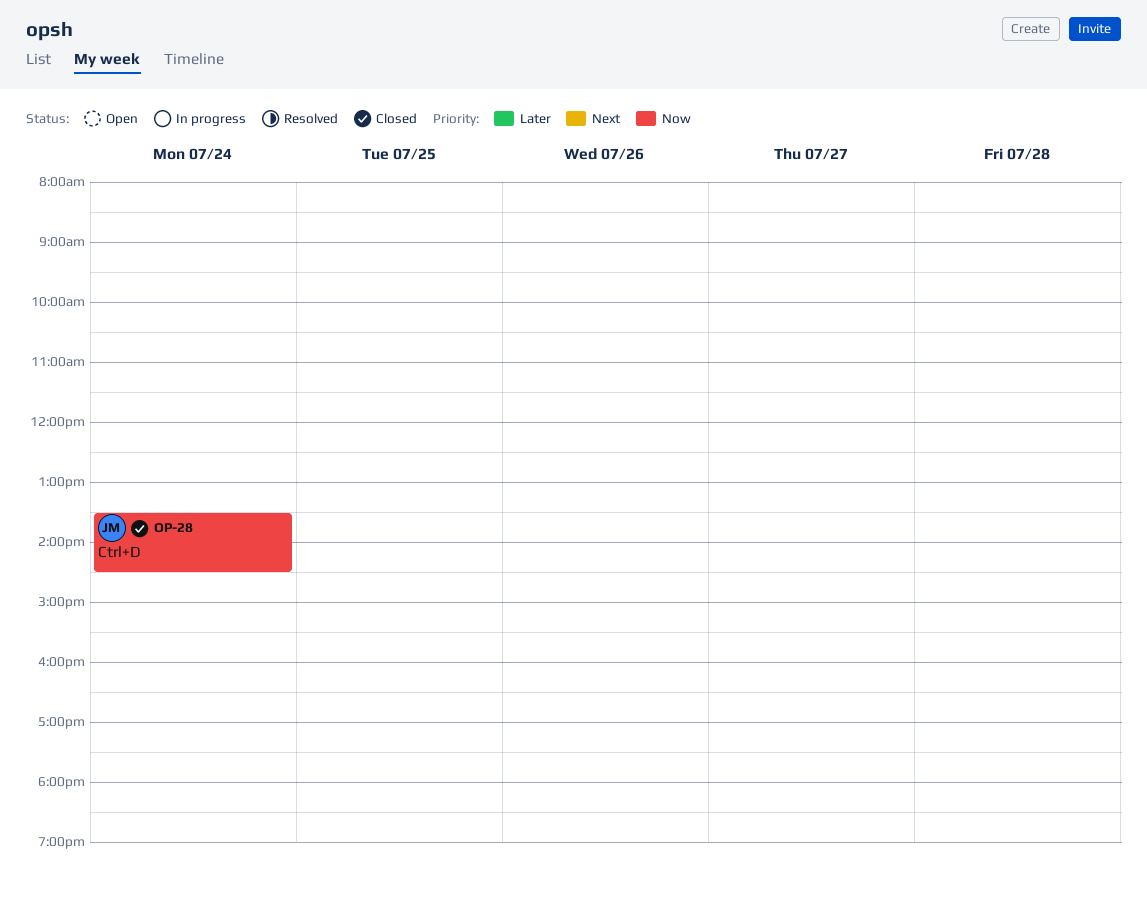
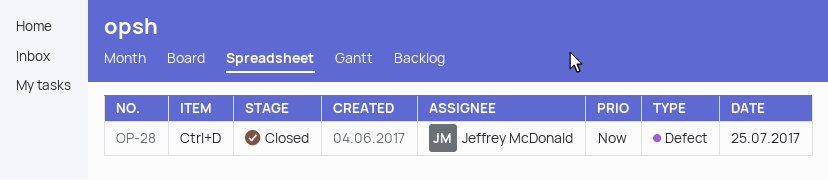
OP-28, day: Jul 24 -> Jul 25

